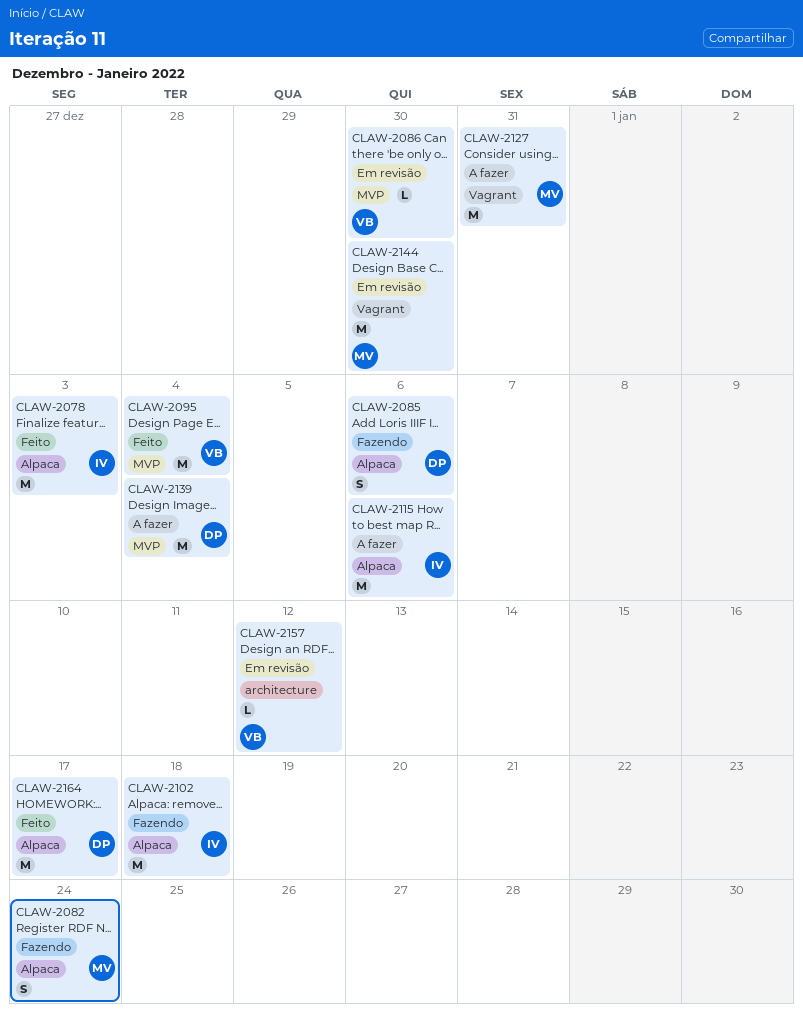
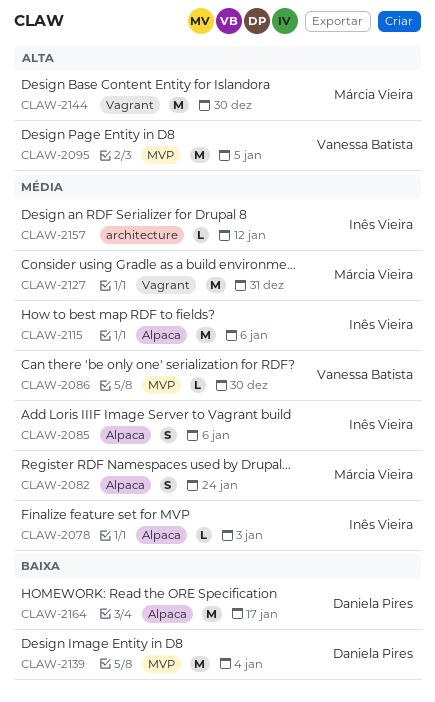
CLAW-2078, estimate: M -> L
CLAW-2085, owner: Daniela Pires -> Inês Vieira
CLAW-2095, due: Jan 4 -> Jan 5
CLAW-2102: present -> none
CLAW-2157, owner: Vanessa Batista -> Inês Vieira

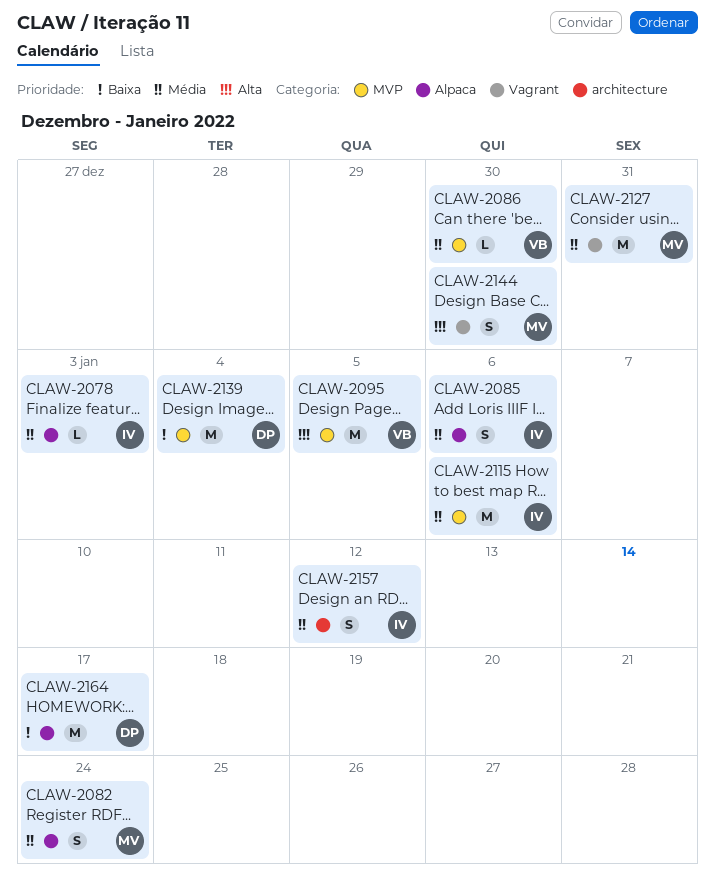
CLAW-2115, label: Alpaca -> MVP
CLAW-2144, estimate: M -> S
CLAW-2157, estimate: L -> S

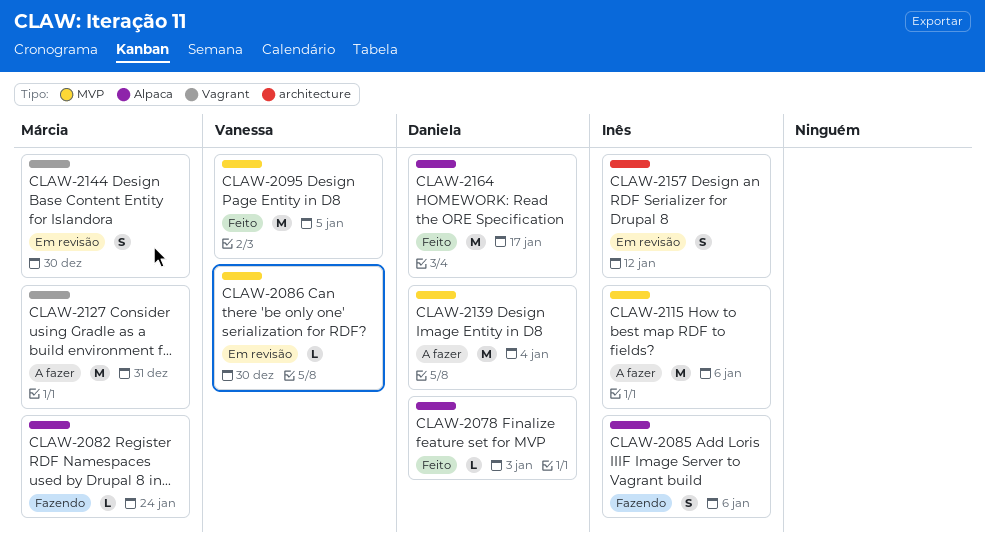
CLAW-2078, owner: Inês -> Daniela
CLAW-2082, estimate: S -> L

